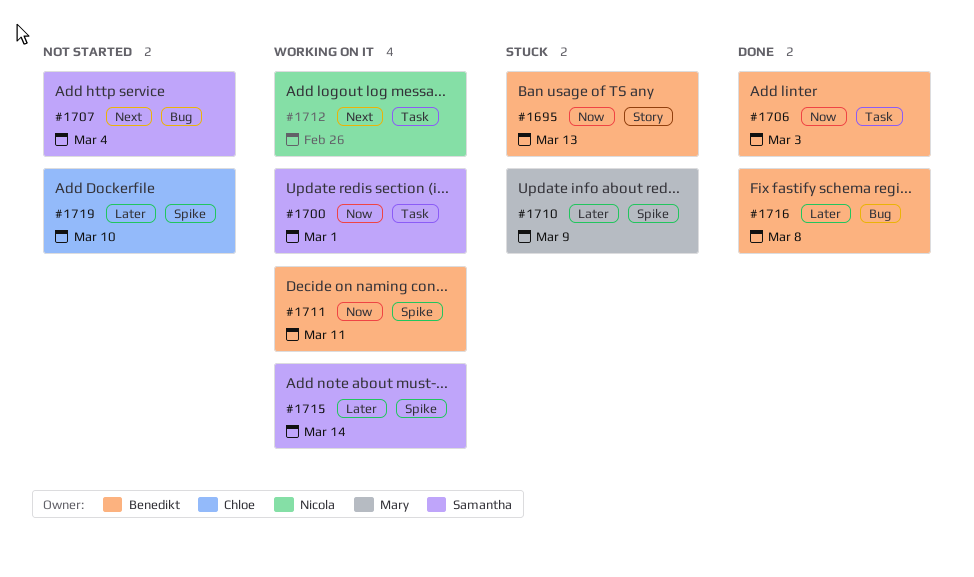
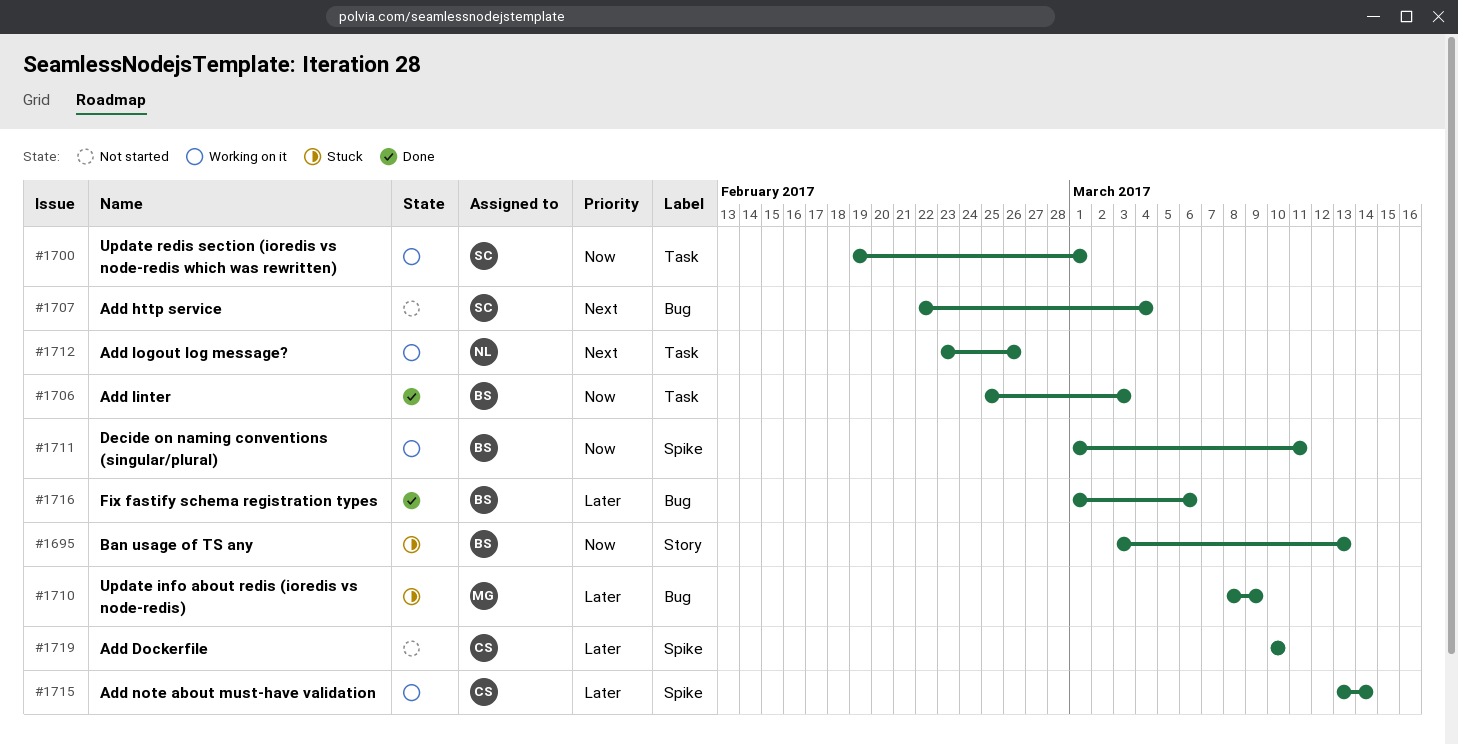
#1710, label: Spike -> Bug
#1715, owner: Samantha -> Chloe
#1716, due: Mar 8 -> Mar 6

